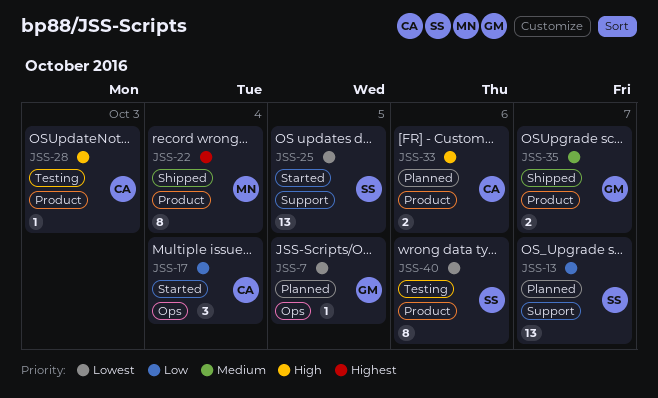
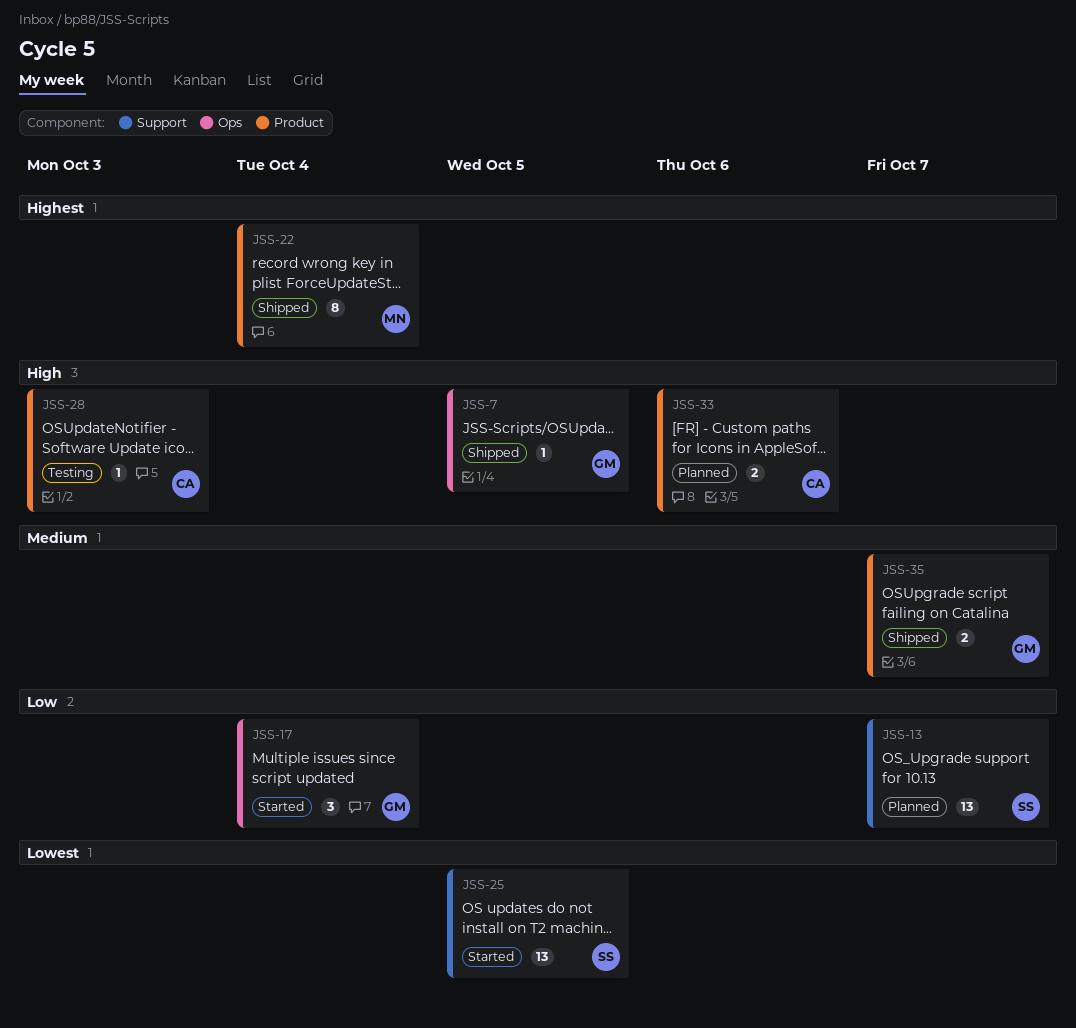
JSS-7, status: Planned -> Shipped
JSS-7, priority: Lowest -> High
JSS-17, owner: CA -> GM
JSS-40: present -> none

